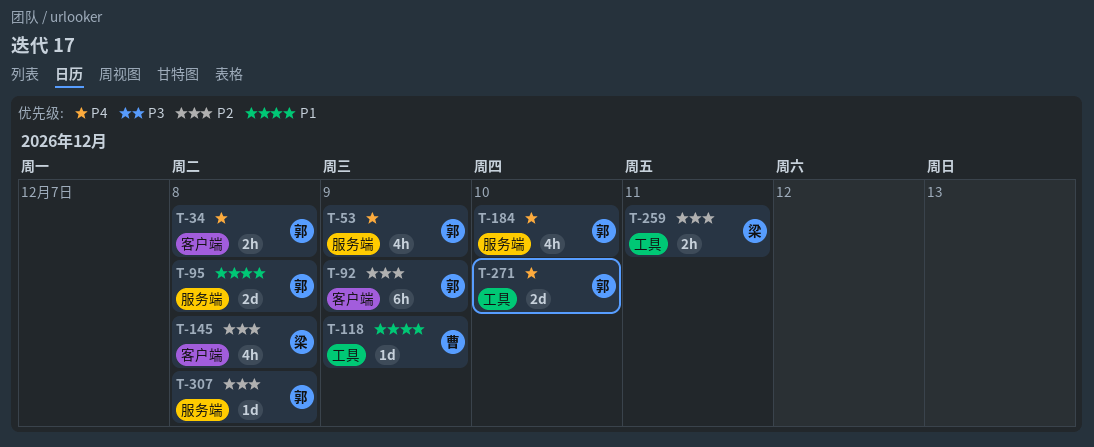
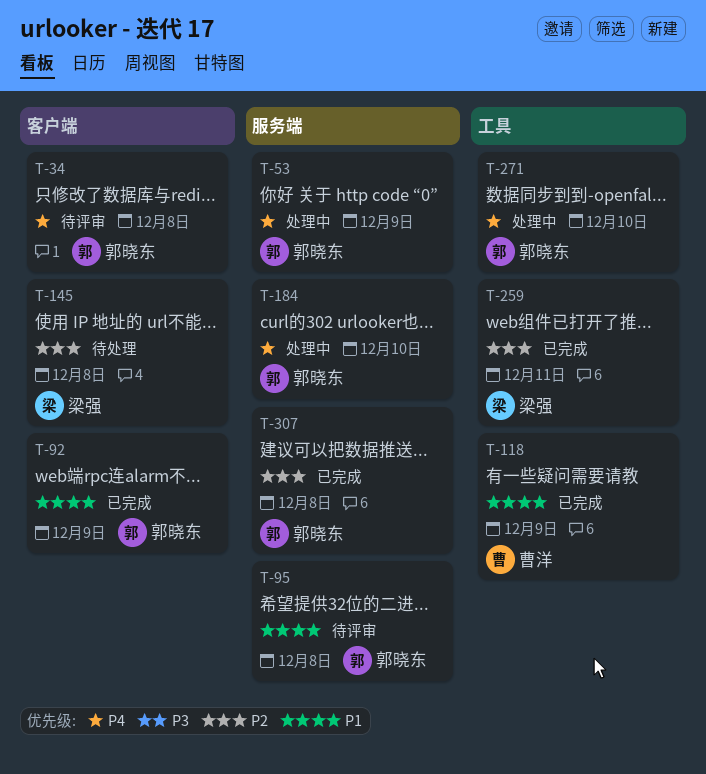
T-92, priority: P2 -> P1

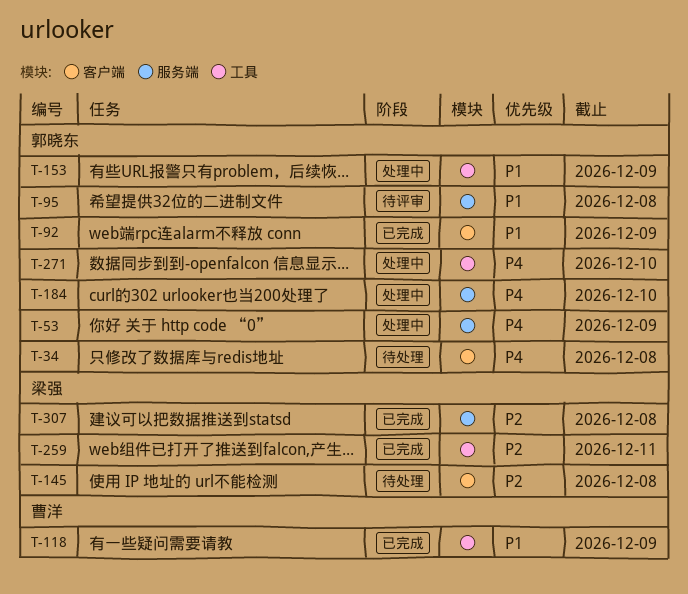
T-34, status: 待评审 -> 待处理
T-153: none -> present
T-307, owner: 郭晓东 -> 梁强

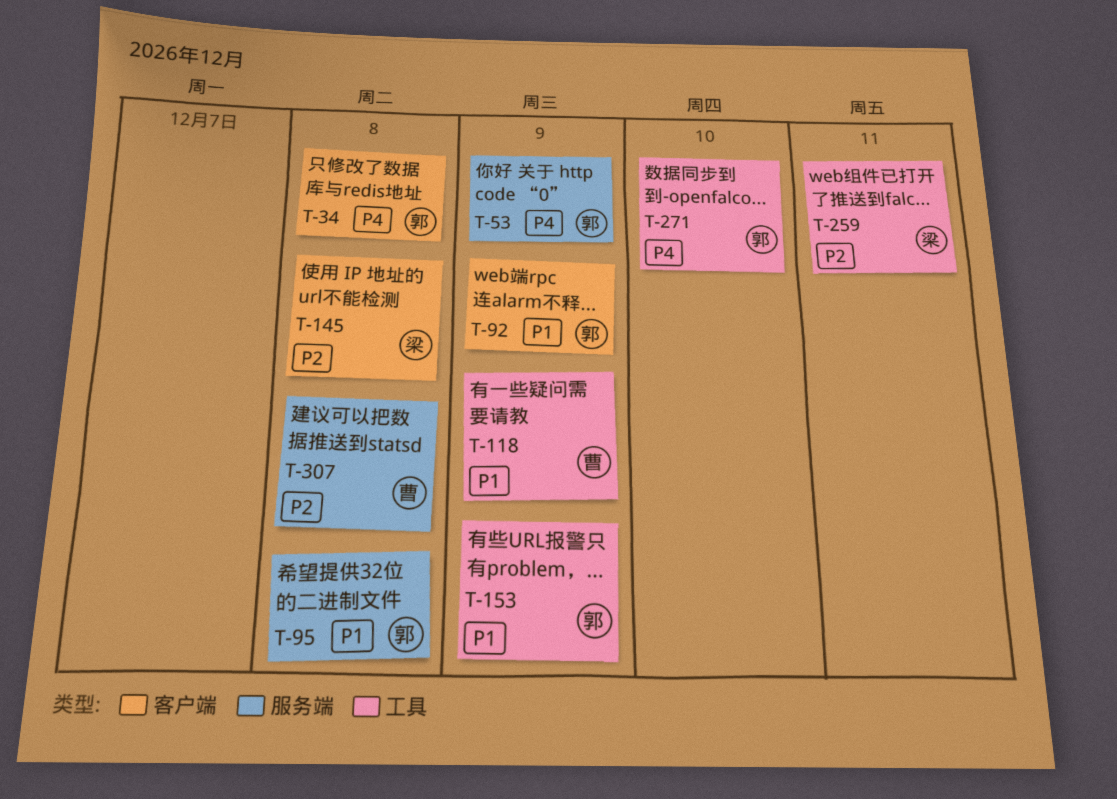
T-184: present -> none
T-307, owner: 梁强 -> 曹洋

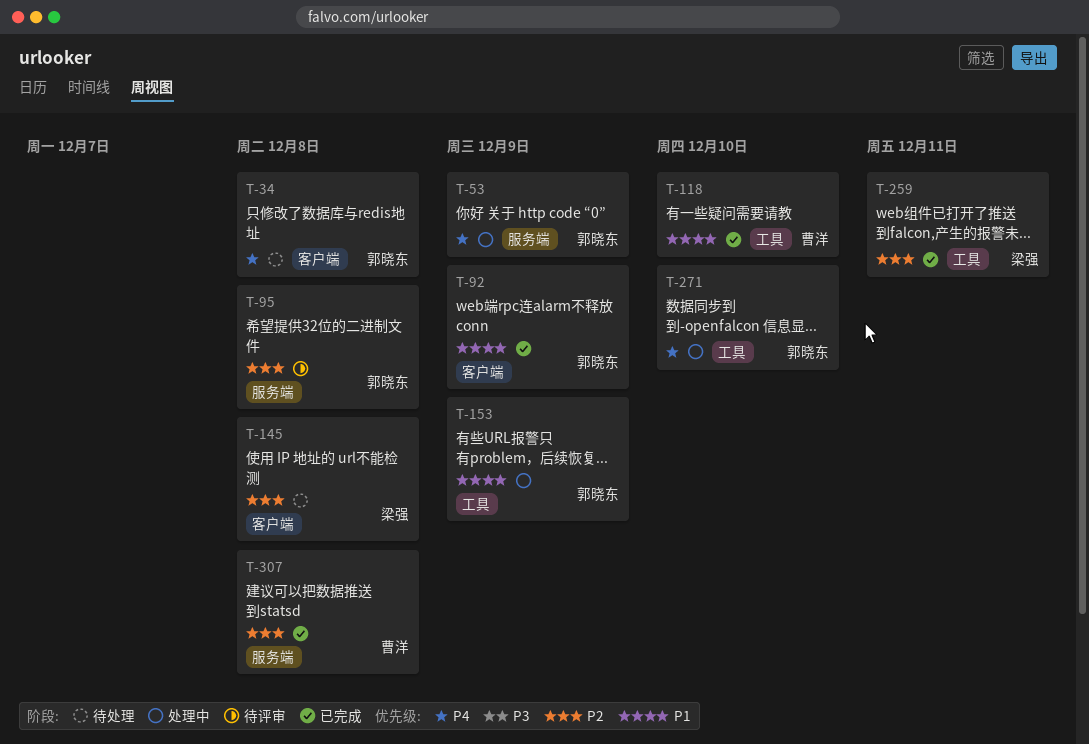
T-95, priority: P1 -> P2
T-118, due: Dec 9 -> Dec 10

